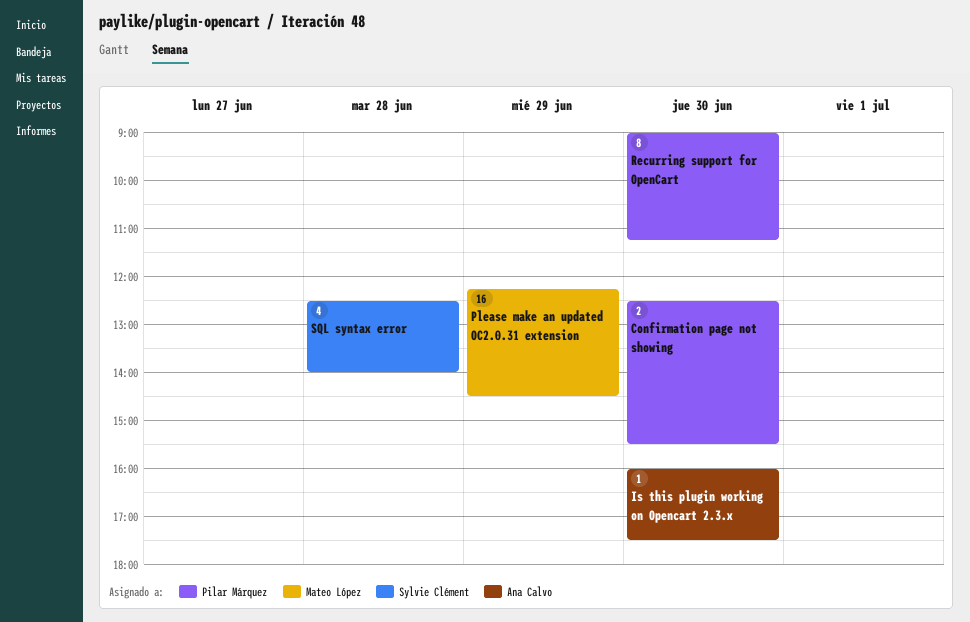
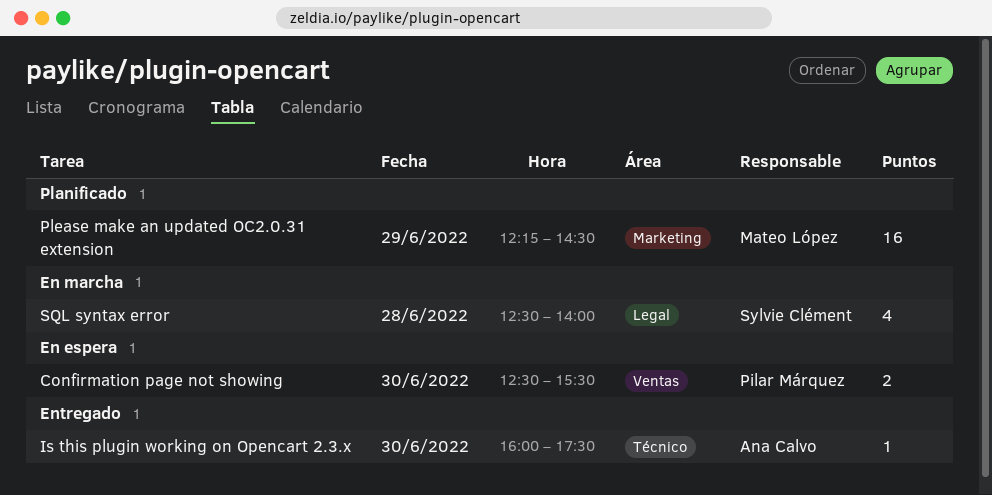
Recurring support for OpenCart: present -> none

